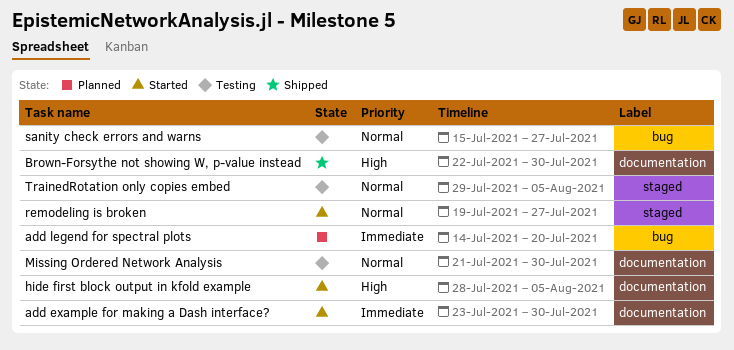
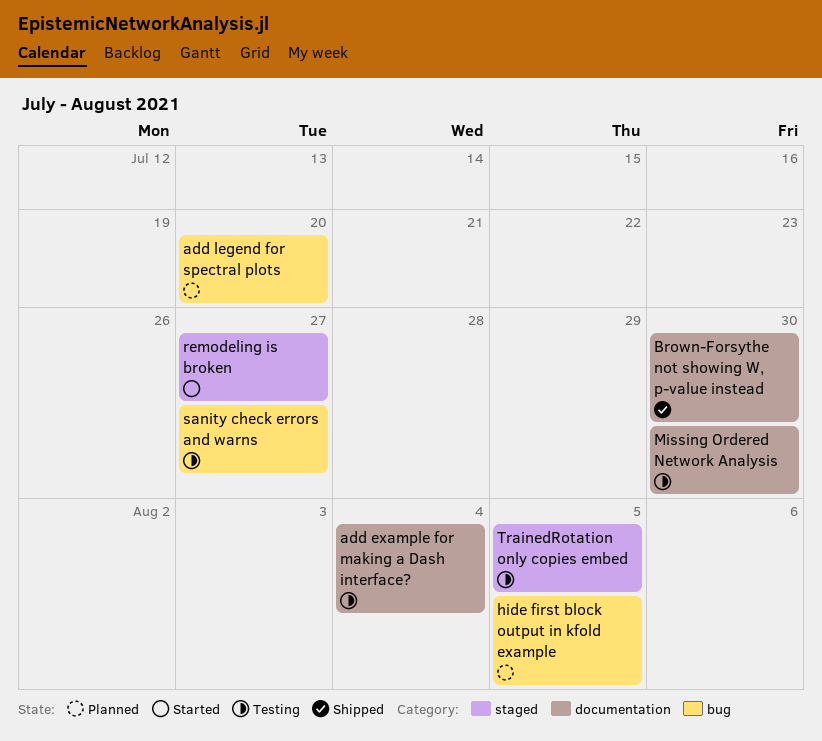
add example for making a Dash interface?, status: Started -> Testing
add example for making a Dash interface?, due: Jul 30 -> Aug 4
hide first block output in kfold example, status: Started -> Planned
hide first block output in kfold example, label: documentation -> bug

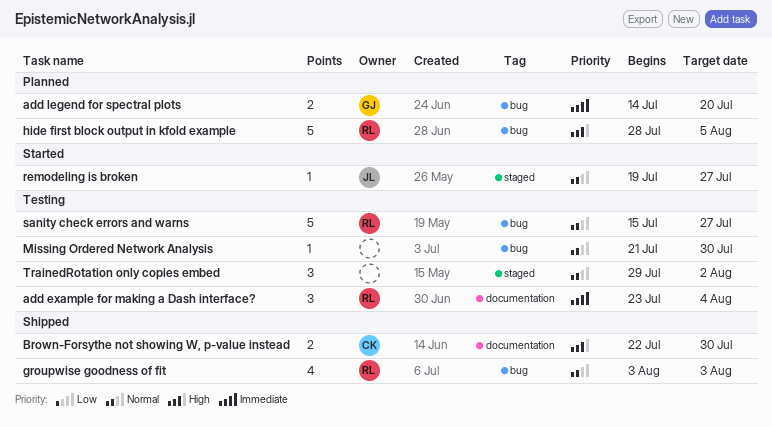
groupwise goodness of fit: none -> present
Missing Ordered Network Analysis, label: documentation -> bug
TrainedRotation only copies embed, due: Aug 5 -> Aug 2

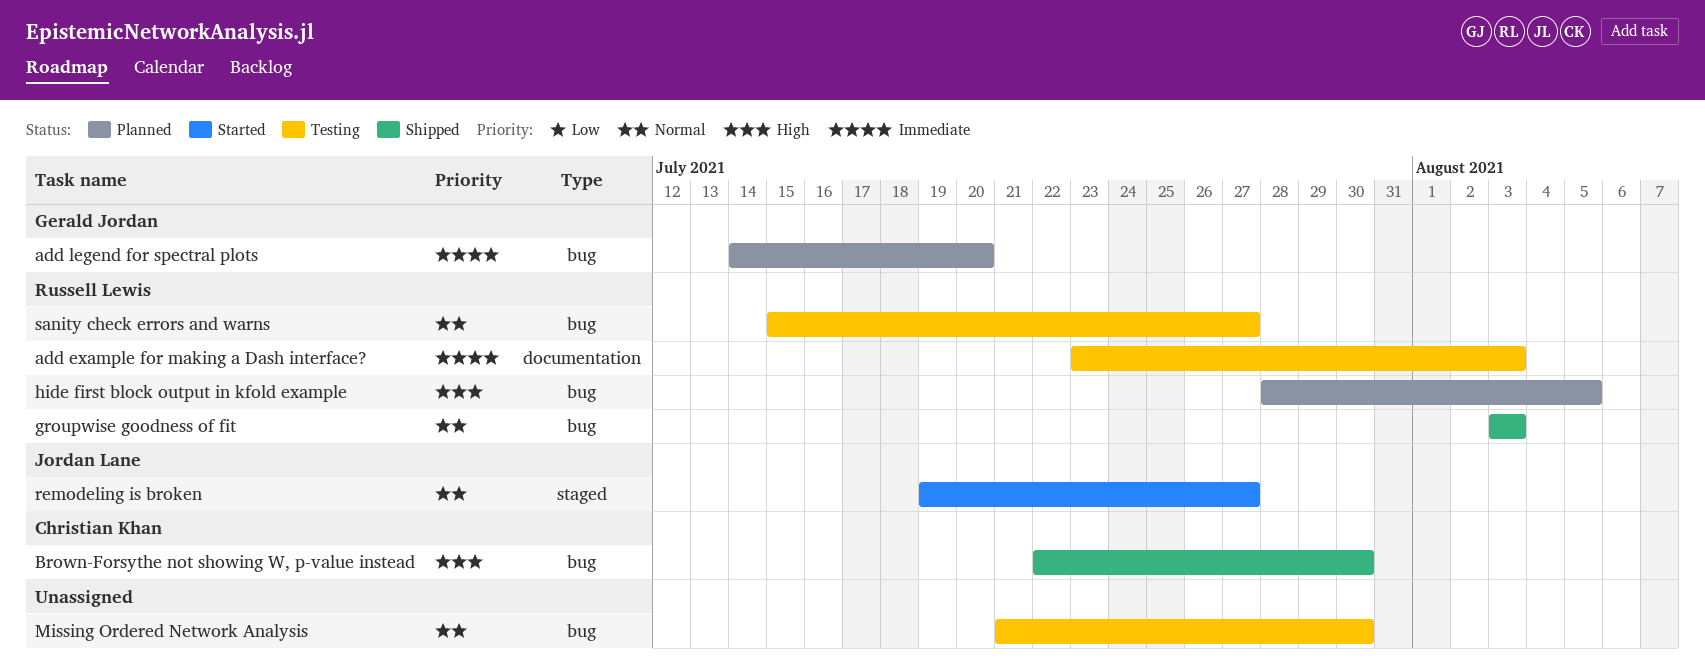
add example for making a Dash interface?, due: Aug 4 -> Aug 3
Brown-Forsythe not showing W, p-value instead, label: documentation -> bug
TrainedRotation only copies embed: present -> none

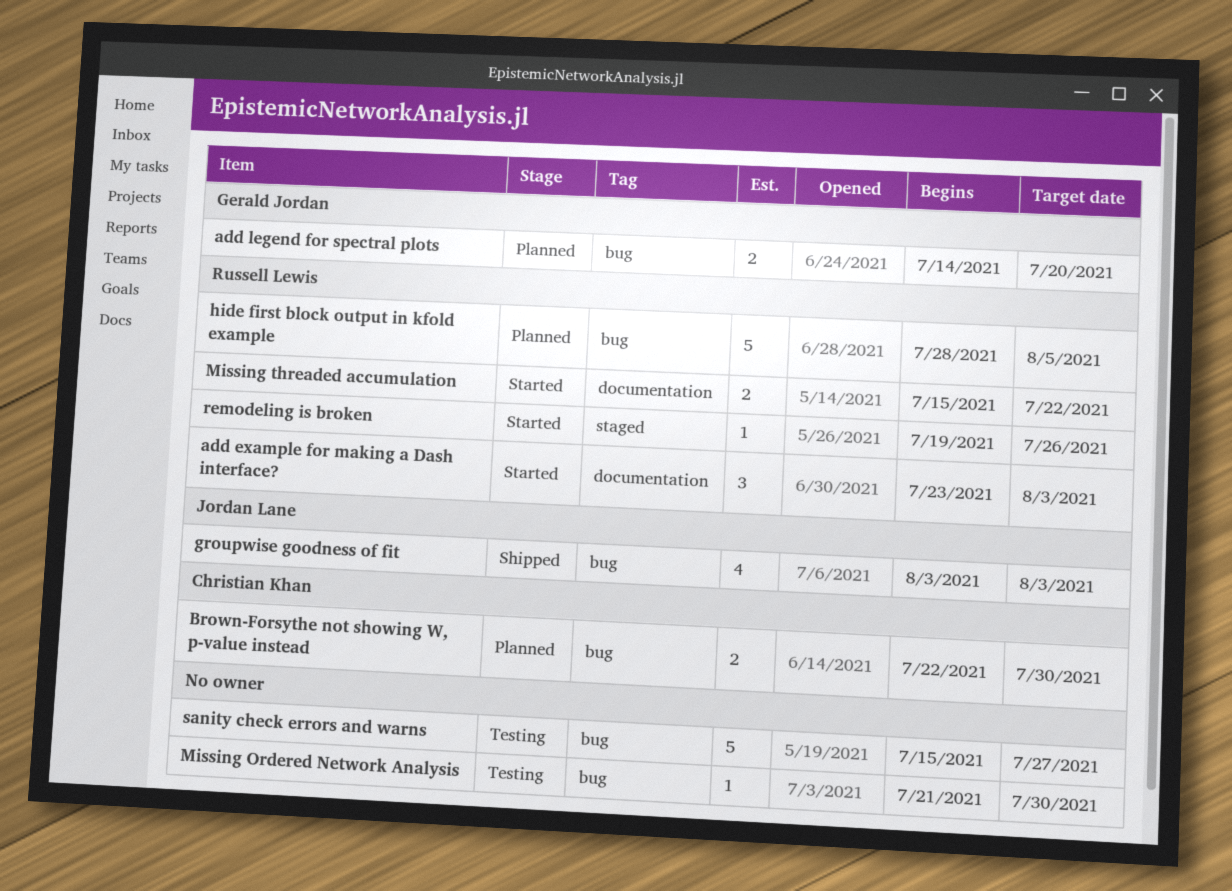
add example for making a Dash interface?, status: Testing -> Started
Brown-Forsythe not showing W, p-value instead, status: Shipped -> Planned
groupwise goodness of fit, owner: Russell Lewis -> Jordan Lane
Missing threaded accumulation: none -> present
remodeling is broken, owner: Jordan Lane -> Russell Lewis
remodeling is broken, due: Jul 27 -> Jul 26
sanity check errors and warns, owner: Russell Lewis -> none

